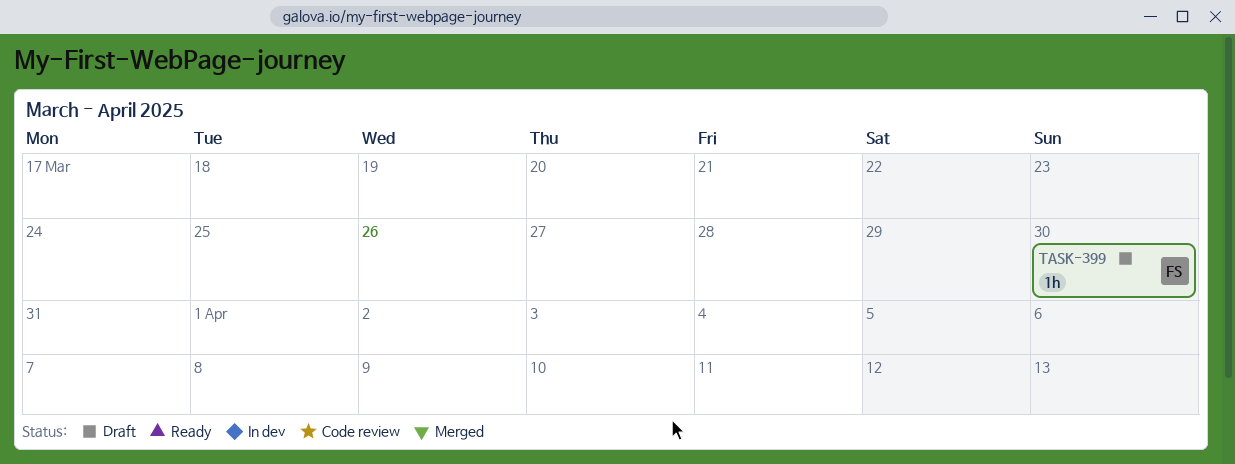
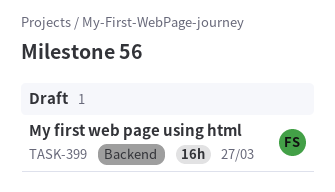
TASK-399, estimate: 1h -> 16h
TASK-399, due: Mar 30 -> Mar 27

